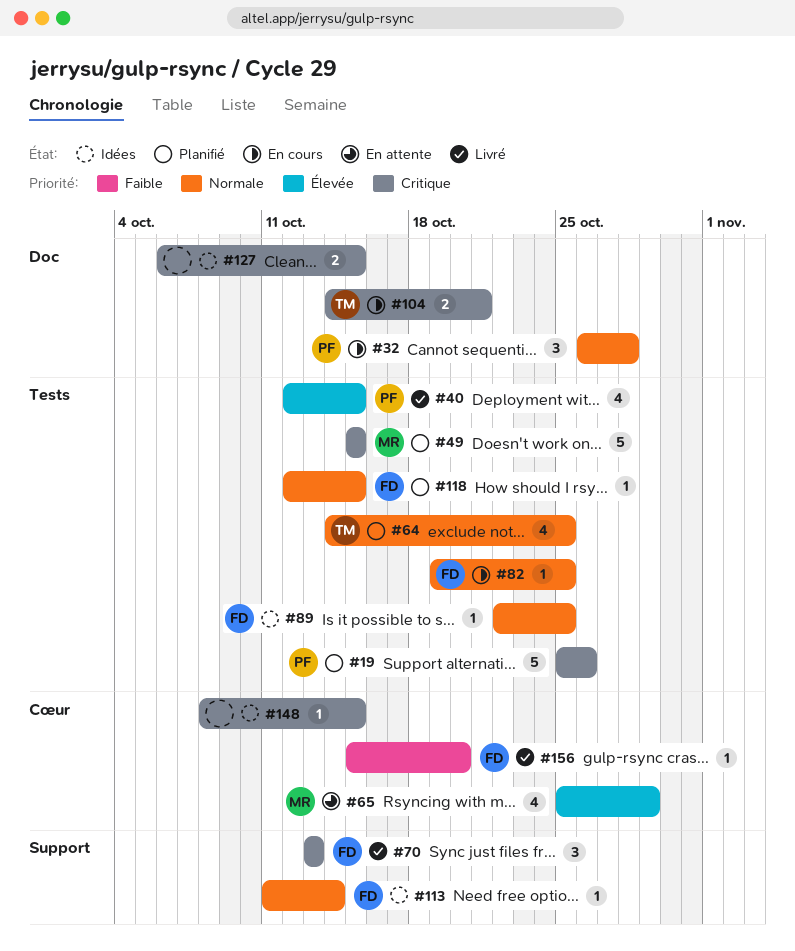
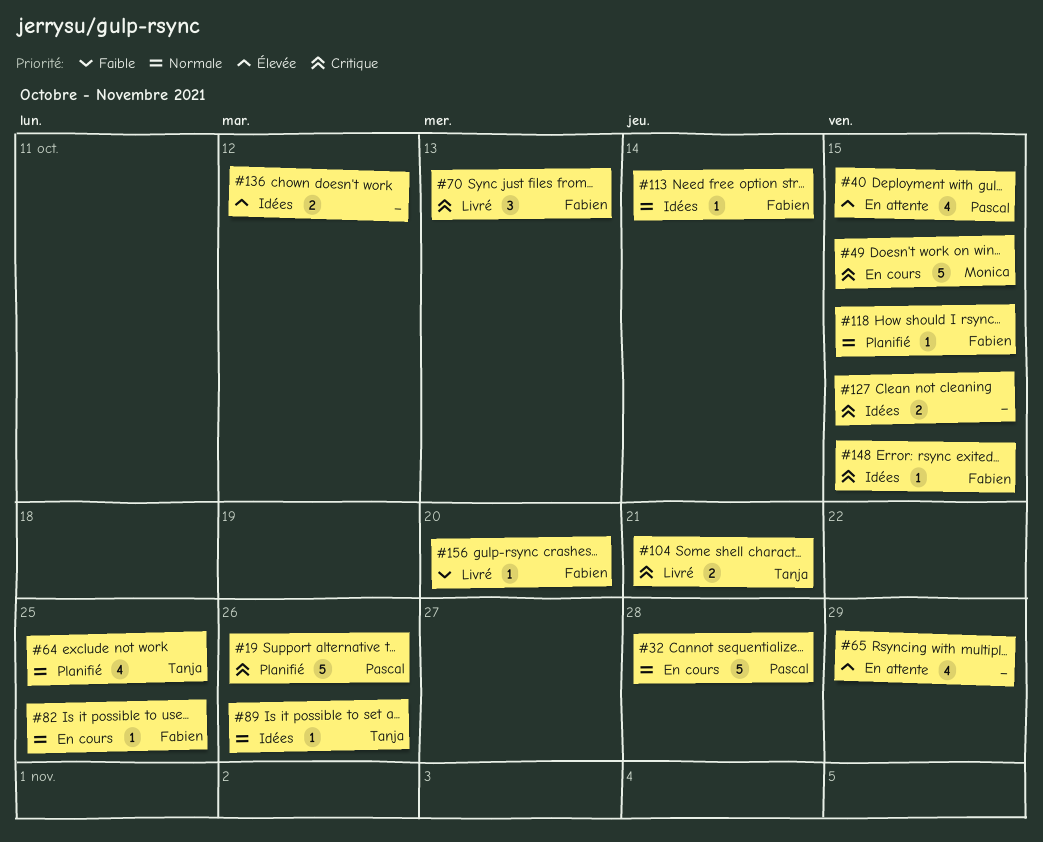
#32, estimate: 3 -> 5
#40, status: Livré -> En attente
#49, status: Planifié -> En cours
#65, owner: Monica -> none
#89, owner: Fabien -> Tanja
#89, due: Oct 25 -> Oct 26
#104, status: En cours -> Livré
#136: none -> present
#148, owner: none -> Fabien

